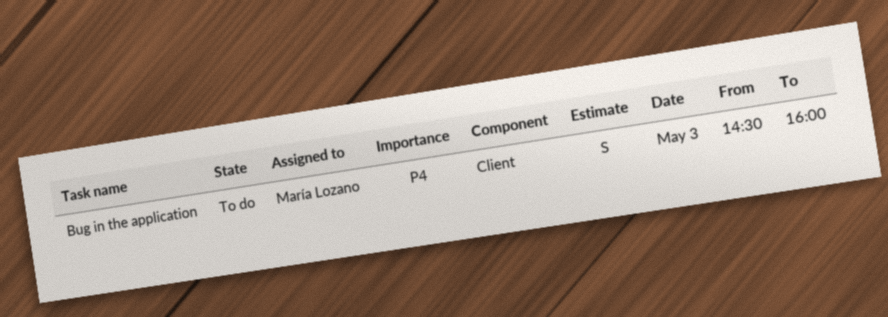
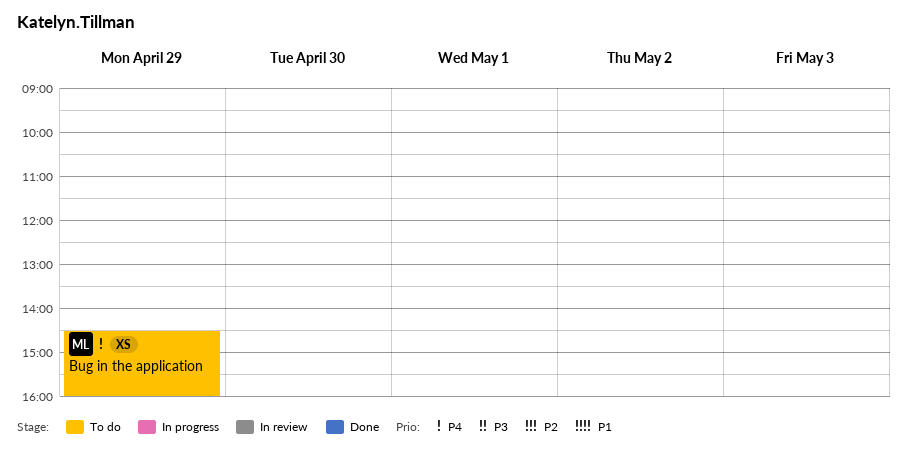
Bug in the application, estimate: S -> XS
Bug in the application, day: May 3 -> Apr 29

